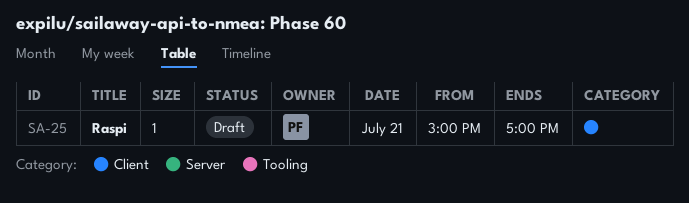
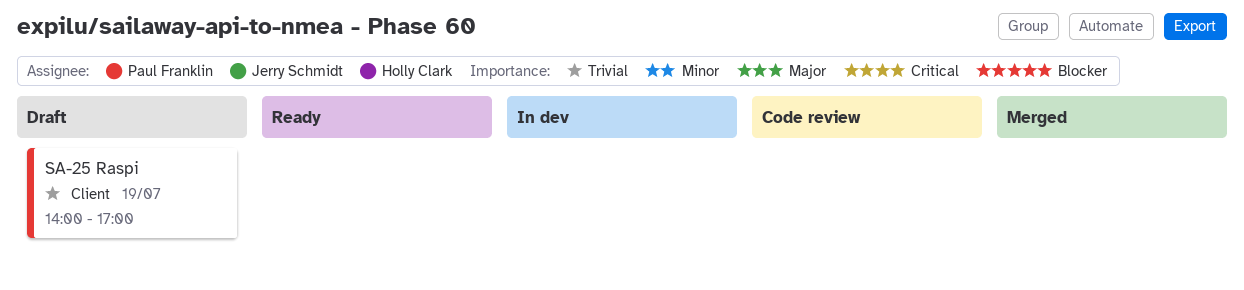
SA-25, day: Jul 21 -> Jul 19
SA-25, begins: 15:00 -> 14:00

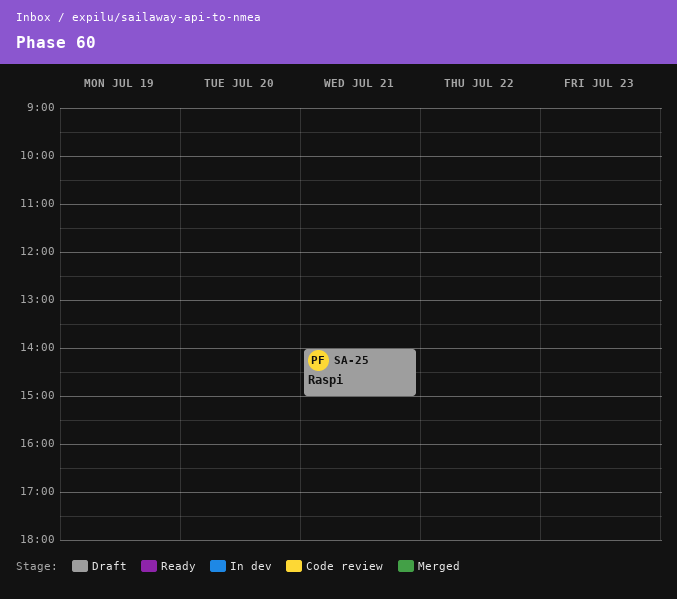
SA-25, day: Jul 19 -> Jul 21
SA-25, ends: 17:00 -> 15:00

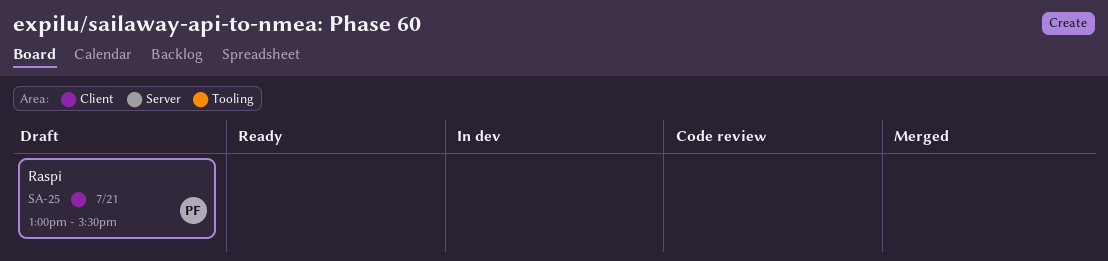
SA-25, begins: 14:00 -> 13:00
SA-25, ends: 15:00 -> 15:30

